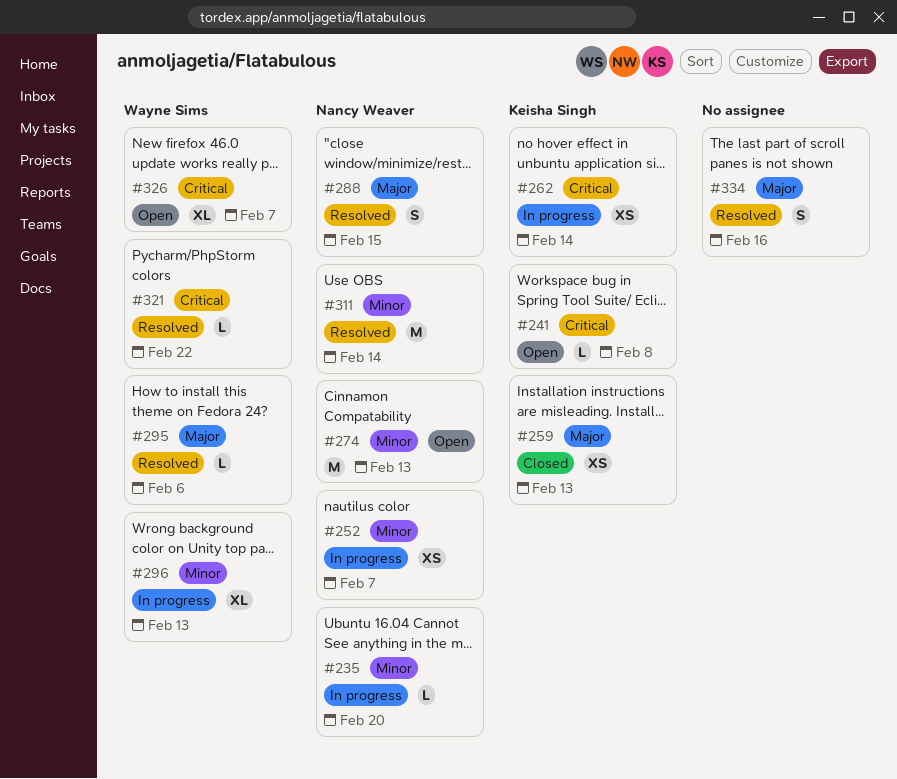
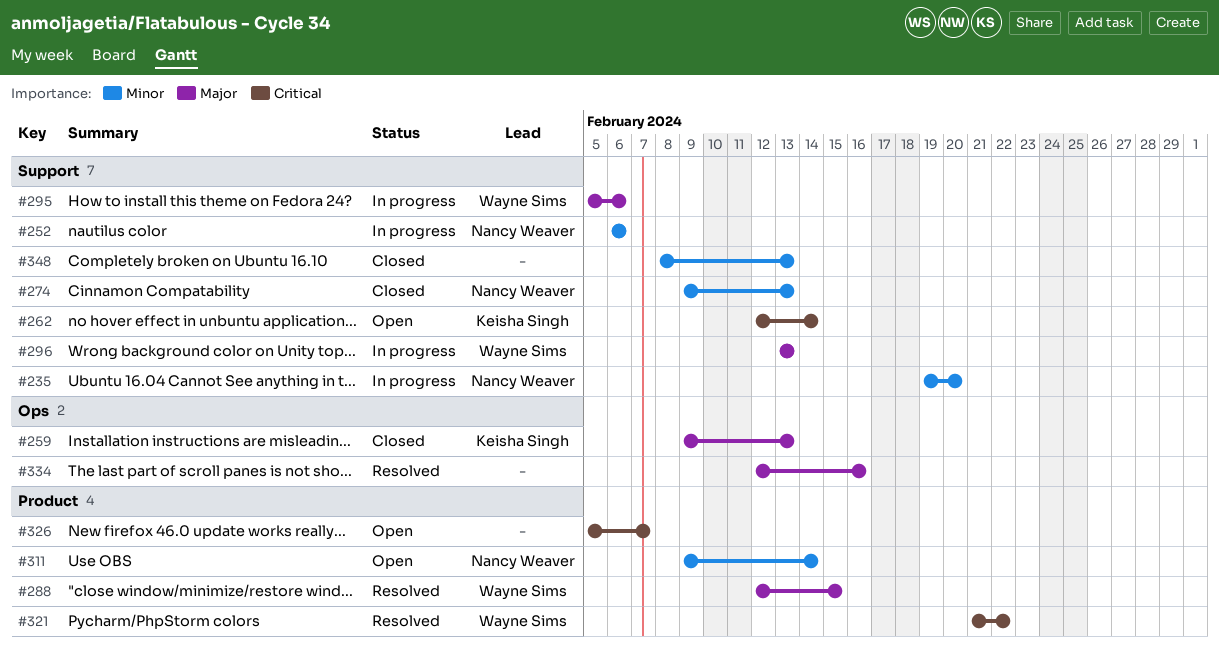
#241: present -> none
#252, due: Feb 7 -> Feb 6
#262, status: In progress -> Open
#274, status: Open -> Closed
#288, owner: Nancy Weaver -> Wayne Sims
#295, status: Resolved -> In progress
#296, priority: Minor -> Major
#311, status: Resolved -> Open
#326, owner: Wayne Sims -> none
#348: none -> present

